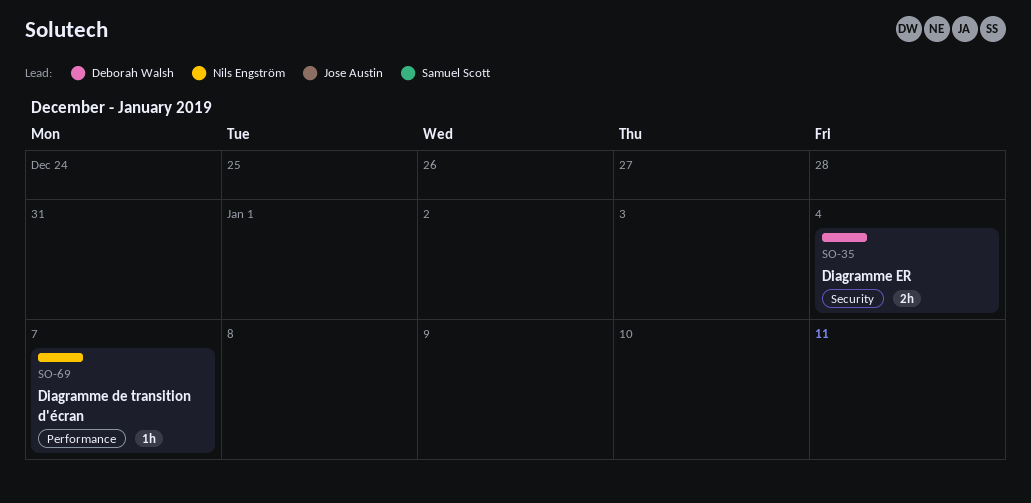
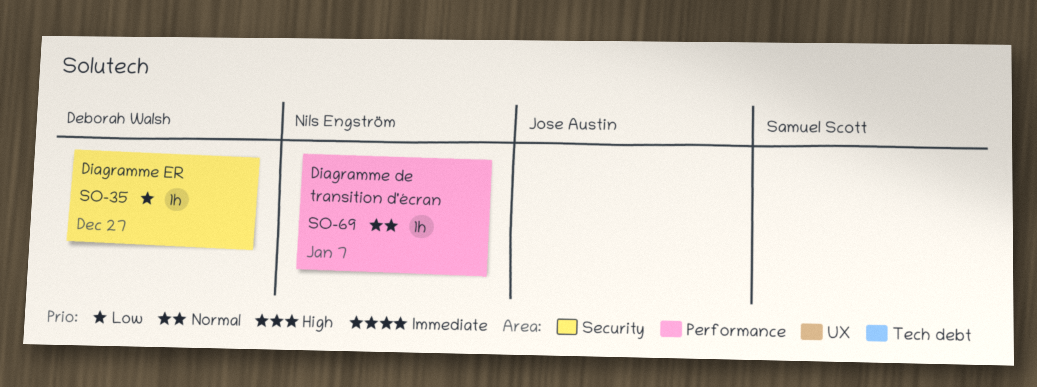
SO-35, estimate: 2h -> 1h
SO-35, due: Jan 4 -> Dec 27

